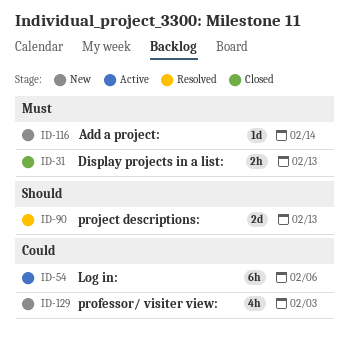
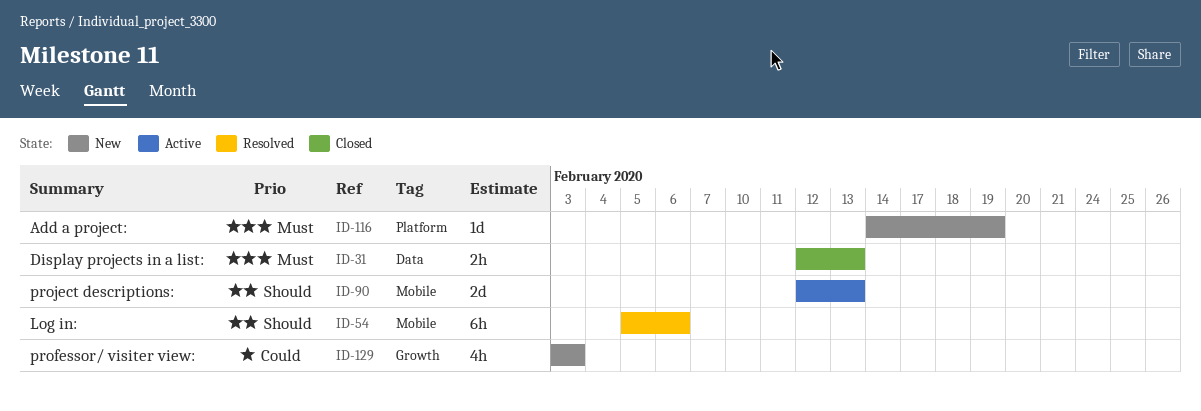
ID-54, status: Active -> Resolved
ID-54, priority: Could -> Should
ID-90, status: Resolved -> Active
ID-116, due: Feb 14 -> Feb 19

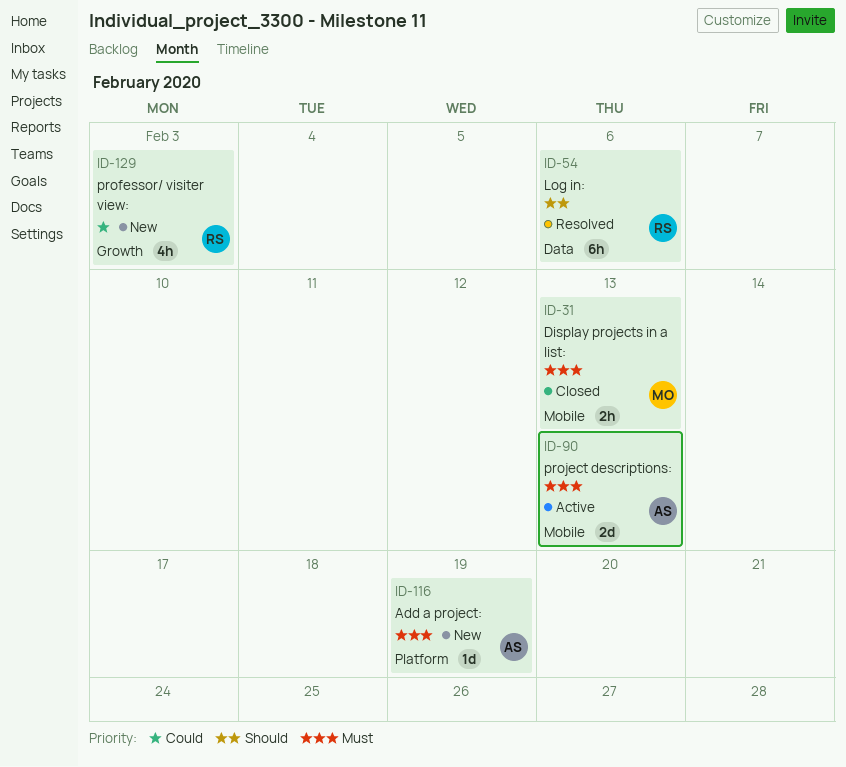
ID-31, label: Data -> Mobile
ID-54, label: Mobile -> Data
ID-90, priority: Should -> Must

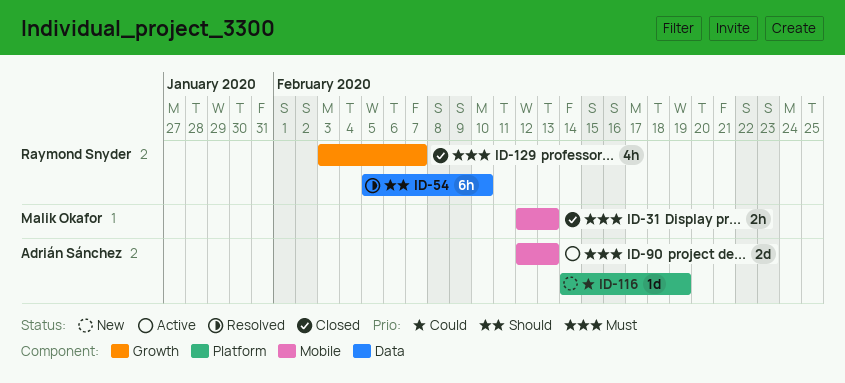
ID-54, due: Feb 6 -> Feb 10
ID-116, priority: Must -> Could
ID-129, status: New -> Closed
ID-129, priority: Could -> Must
ID-129, due: Feb 3 -> Feb 7

